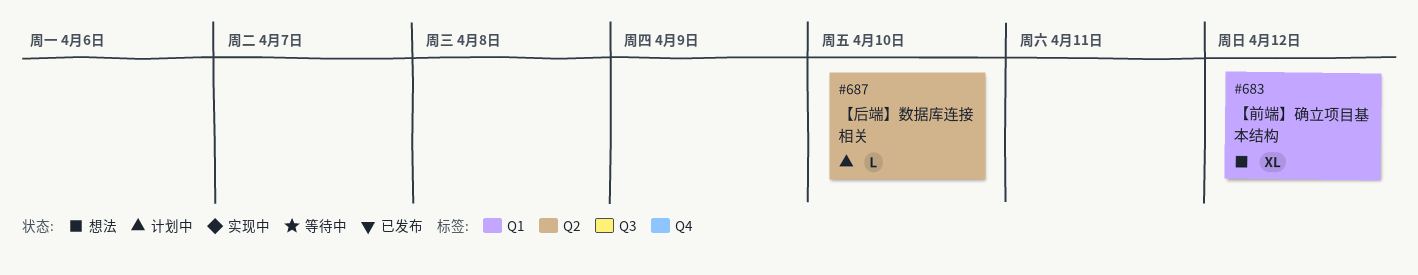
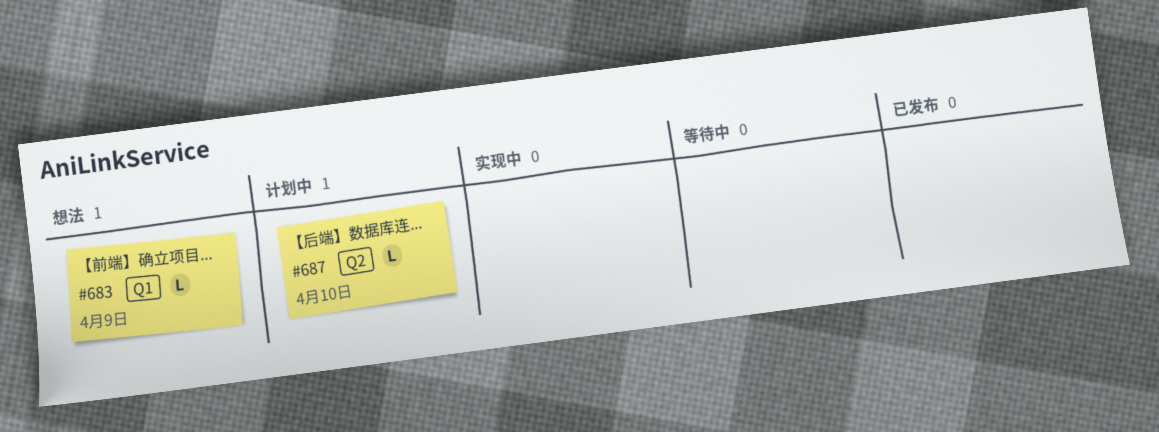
#683, estimate: XL -> L
#683, due: Apr 12 -> Apr 9

